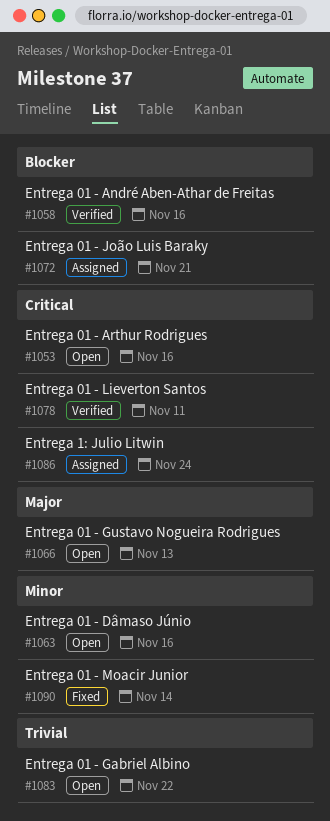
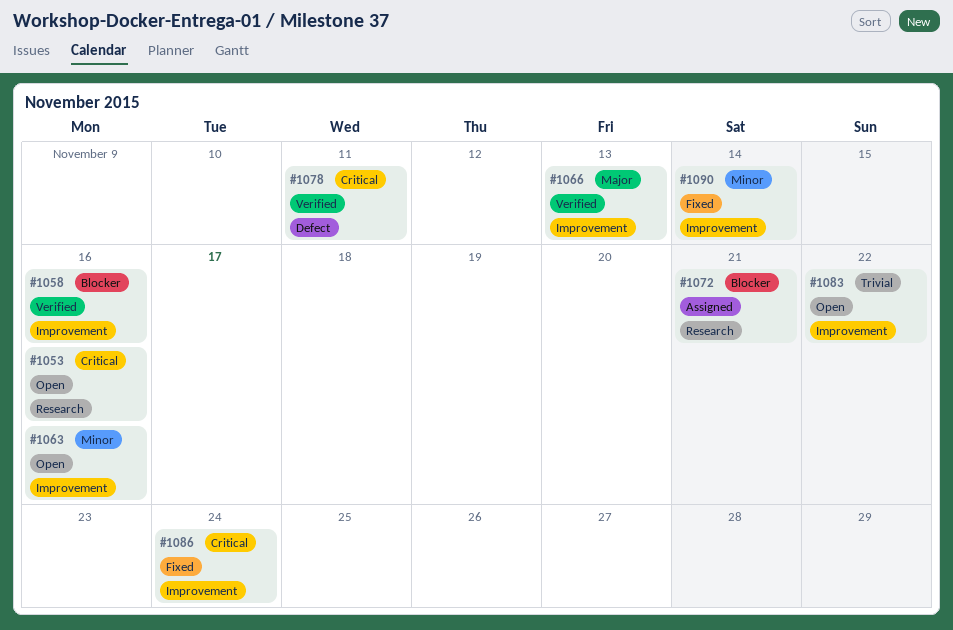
#1066, status: Open -> Verified
#1086, status: Assigned -> Fixed

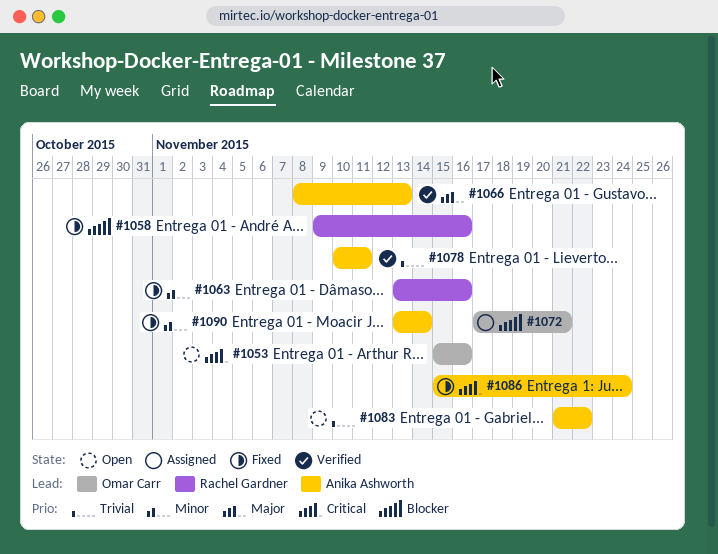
#1058, status: Verified -> Fixed
#1063, status: Open -> Fixed
#1078, priority: Critical -> Trivial

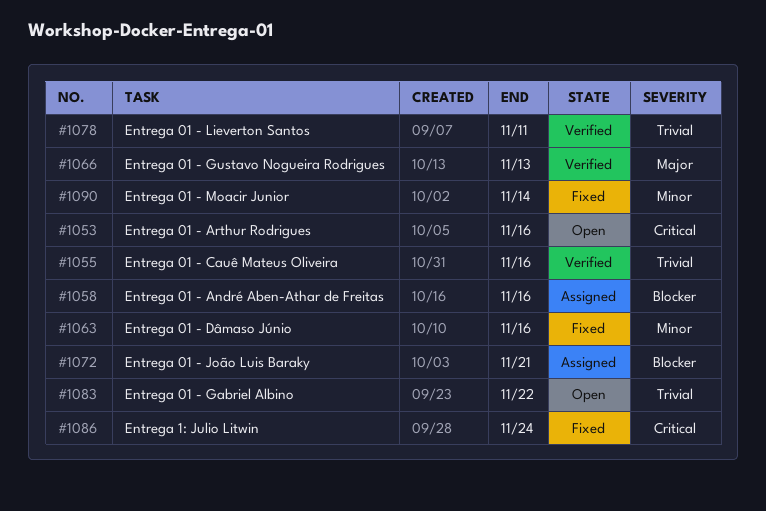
#1055: none -> present
#1058, status: Fixed -> Assigned

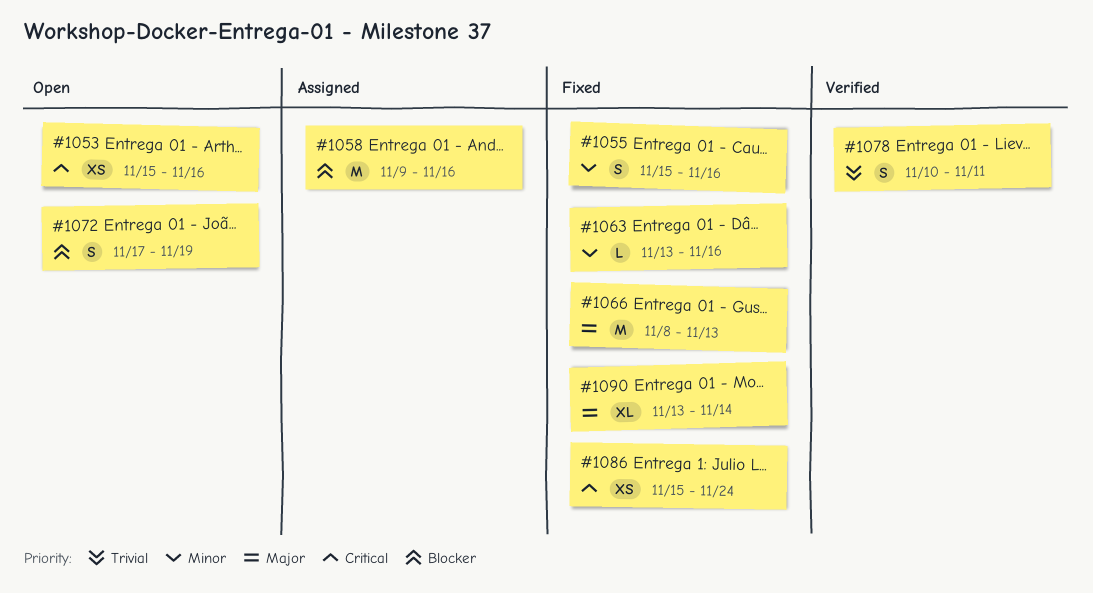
#1055, status: Verified -> Fixed
#1055, priority: Trivial -> Minor
#1066, status: Verified -> Fixed
#1072, status: Assigned -> Open
#1072, due: Nov 21 -> Nov 19
#1083: present -> none
#1090, priority: Minor -> Major

